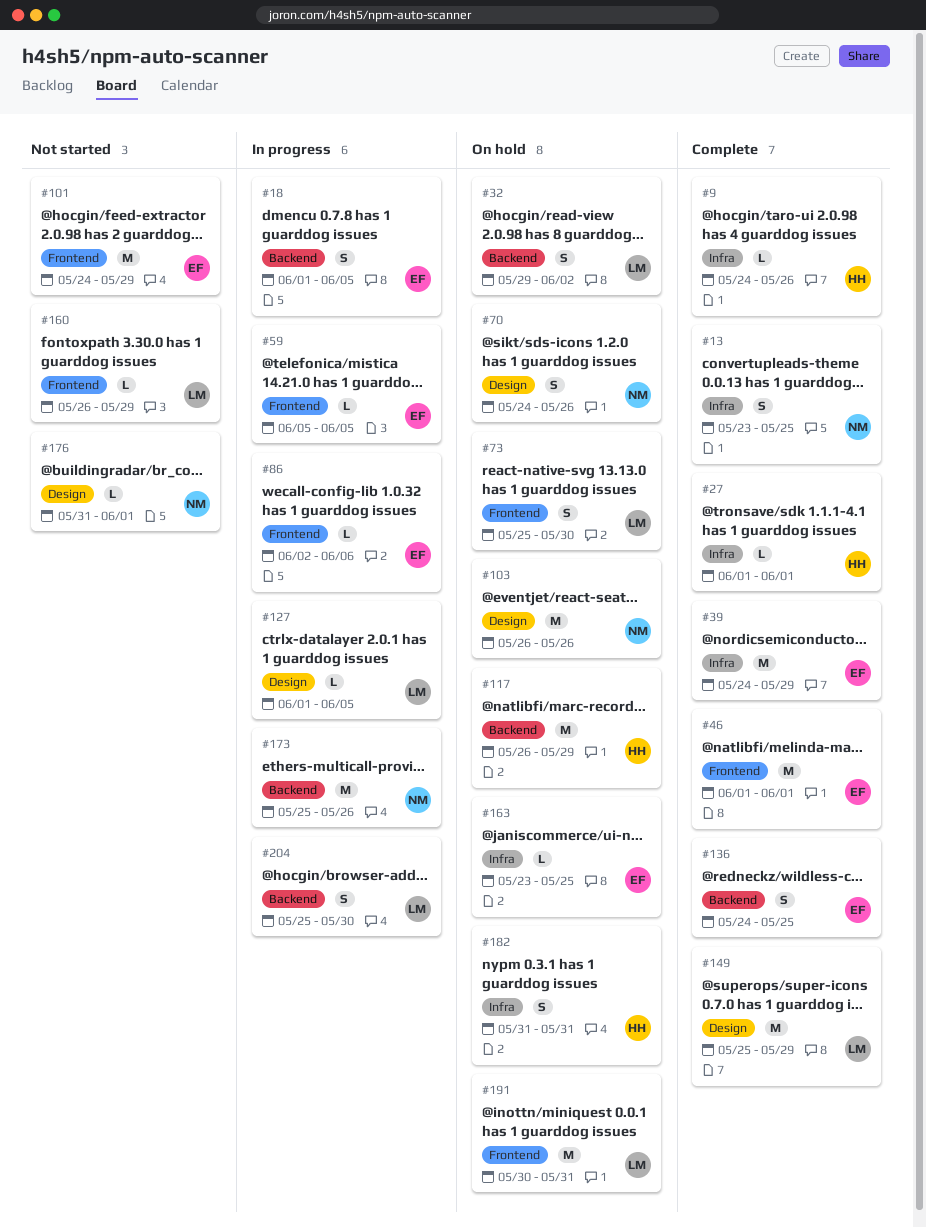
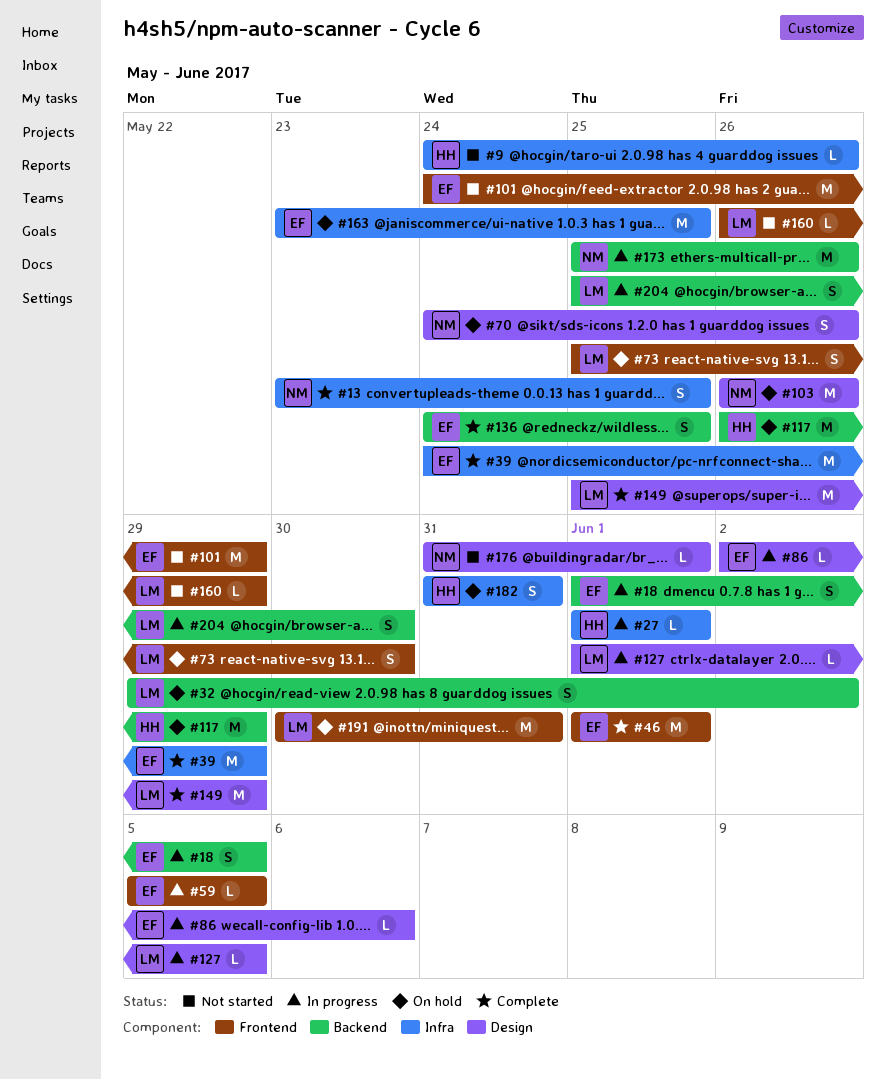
#9, status: Complete -> Not started
#27, status: Complete -> In progress
#86, label: Frontend -> Design
#163, estimate: L -> M

